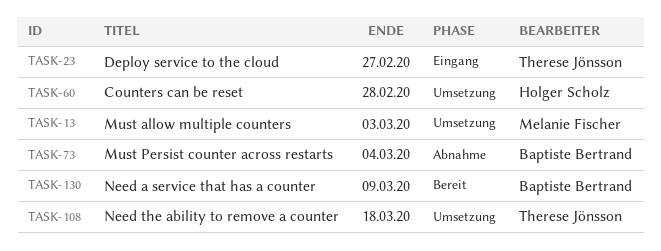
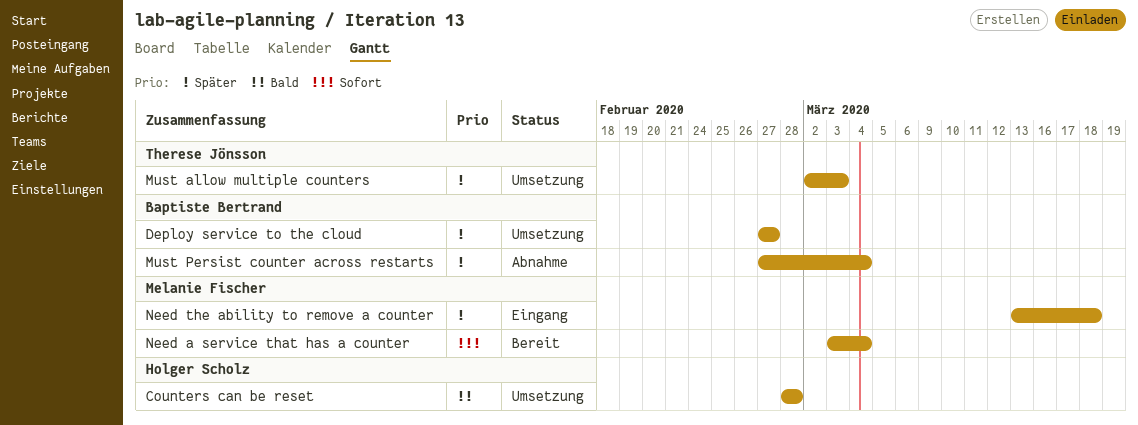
Deploy service to the cloud, status: Eingang -> Umsetzung
Deploy service to the cloud, owner: Therese Jönsson -> Baptiste Bertrand
Must allow multiple counters, owner: Melanie Fischer -> Therese Jönsson
Need a service that has a counter, owner: Baptiste Bertrand -> Melanie Fischer
Need a service that has a counter, due: Mar 9 -> Mar 4
Need the ability to remove a counter, status: Umsetzung -> Eingang
Need the ability to remove a counter, owner: Therese Jönsson -> Melanie Fischer

